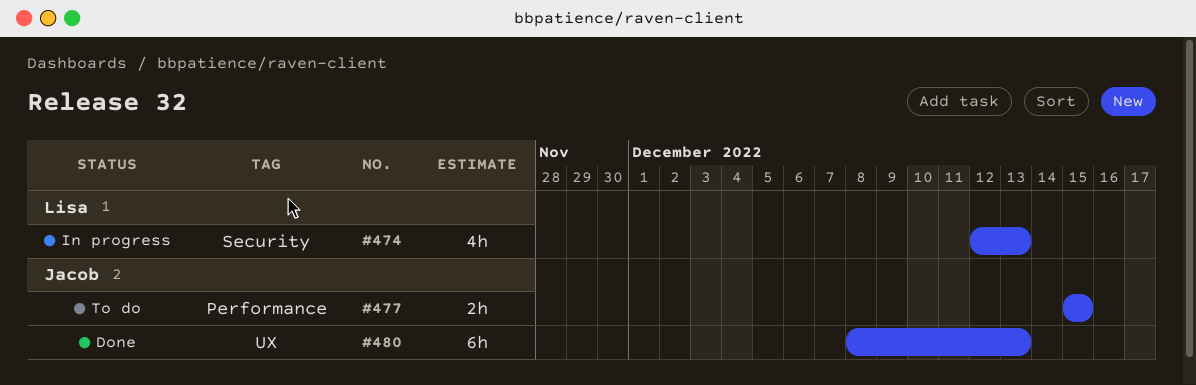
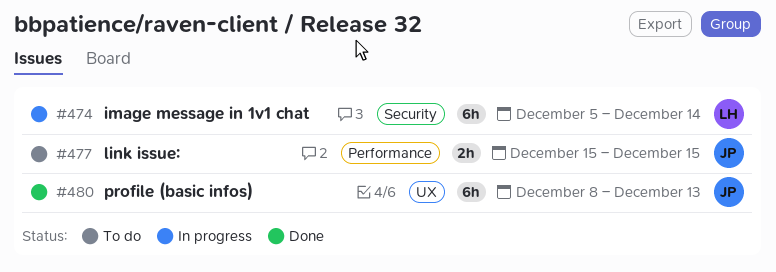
#474, estimate: 4h -> 6h
#474, start: Dec 12 -> Dec 5
#474, due: Dec 13 -> Dec 14

